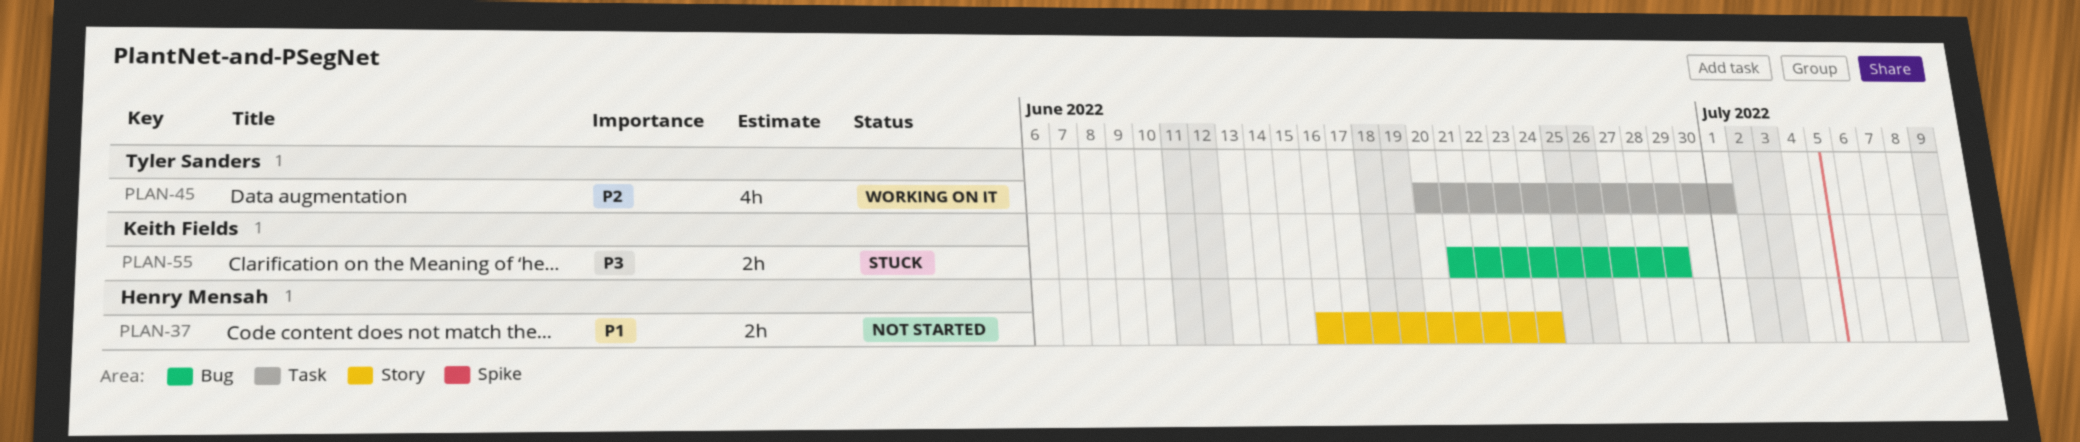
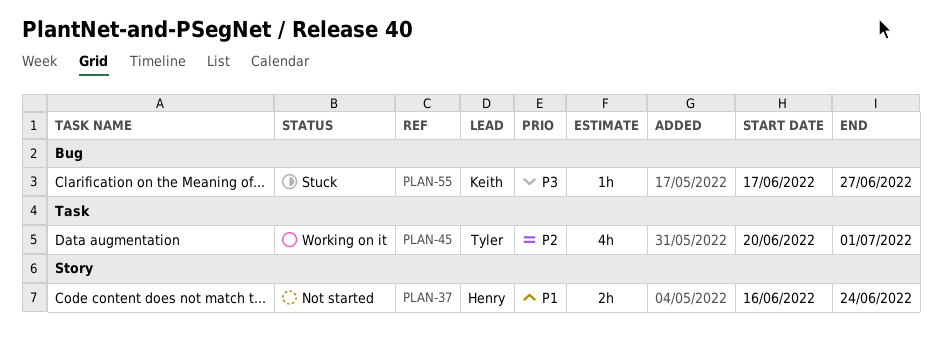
PLAN-55, estimate: 2h -> 1h
PLAN-55, start: Jun 21 -> Jun 17
PLAN-55, due: Jun 29 -> Jun 27

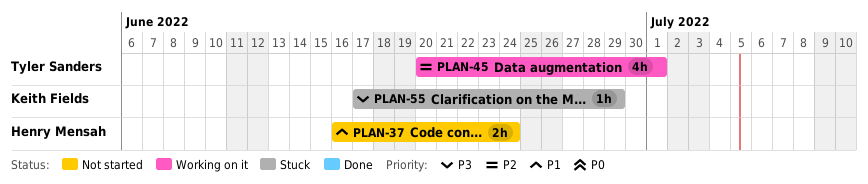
PLAN-55, due: Jun 27 -> Jun 29

